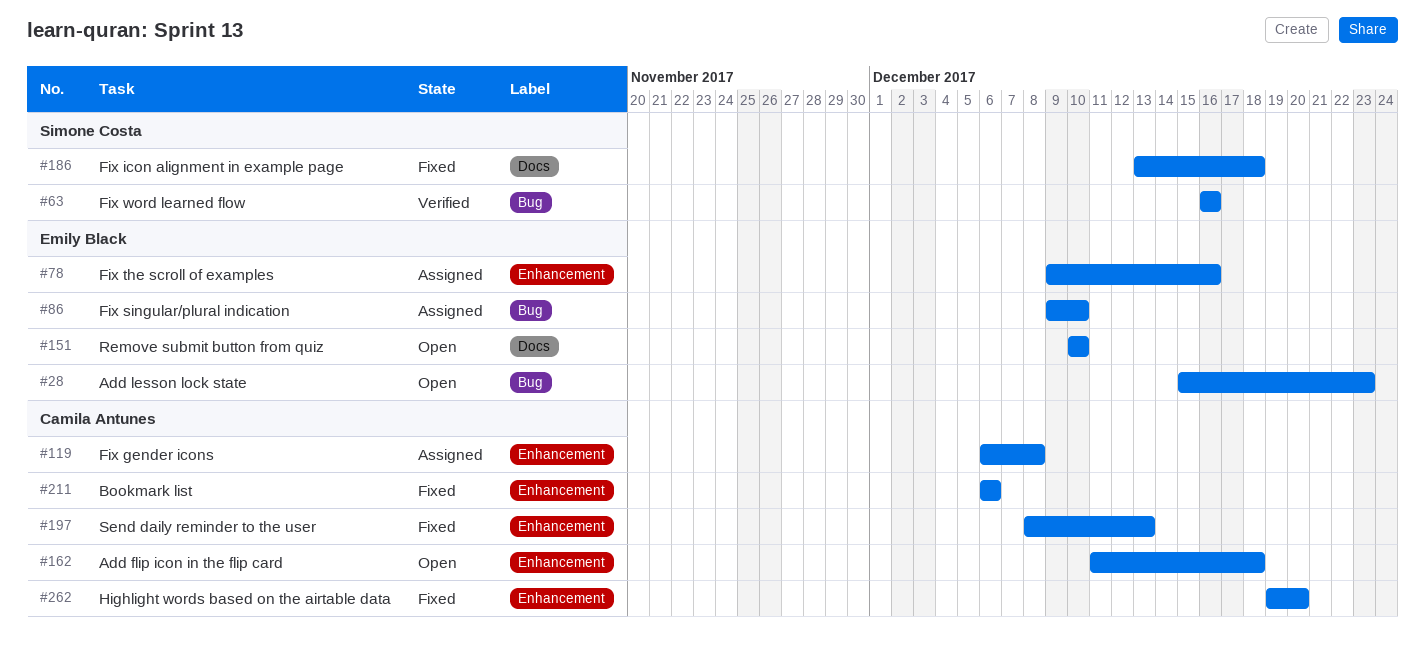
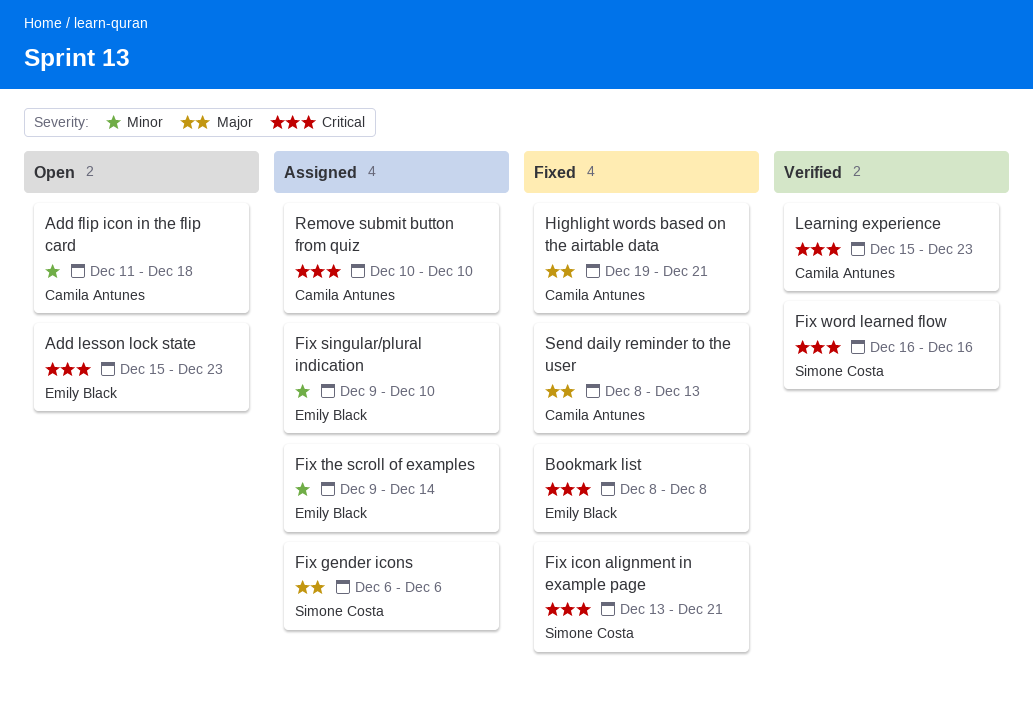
Bookmark list, owner: Camila Antunes -> Emily Black
Bookmark list, start: Dec 6 -> Dec 8
Bookmark list, due: Dec 6 -> Dec 8
Fix gender icons, owner: Camila Antunes -> Simone Costa
Fix gender icons, due: Dec 8 -> Dec 6
Fix icon alignment in example page, due: Dec 18 -> Dec 21
Fix the scroll of examples, due: Dec 16 -> Dec 14
Highlight words based on the airtable data, due: Dec 20 -> Dec 21
Learning experience: none -> present
Remove submit button from quiz, status: Open -> Assigned
Remove submit button from quiz, owner: Emily Black -> Camila Antunes

